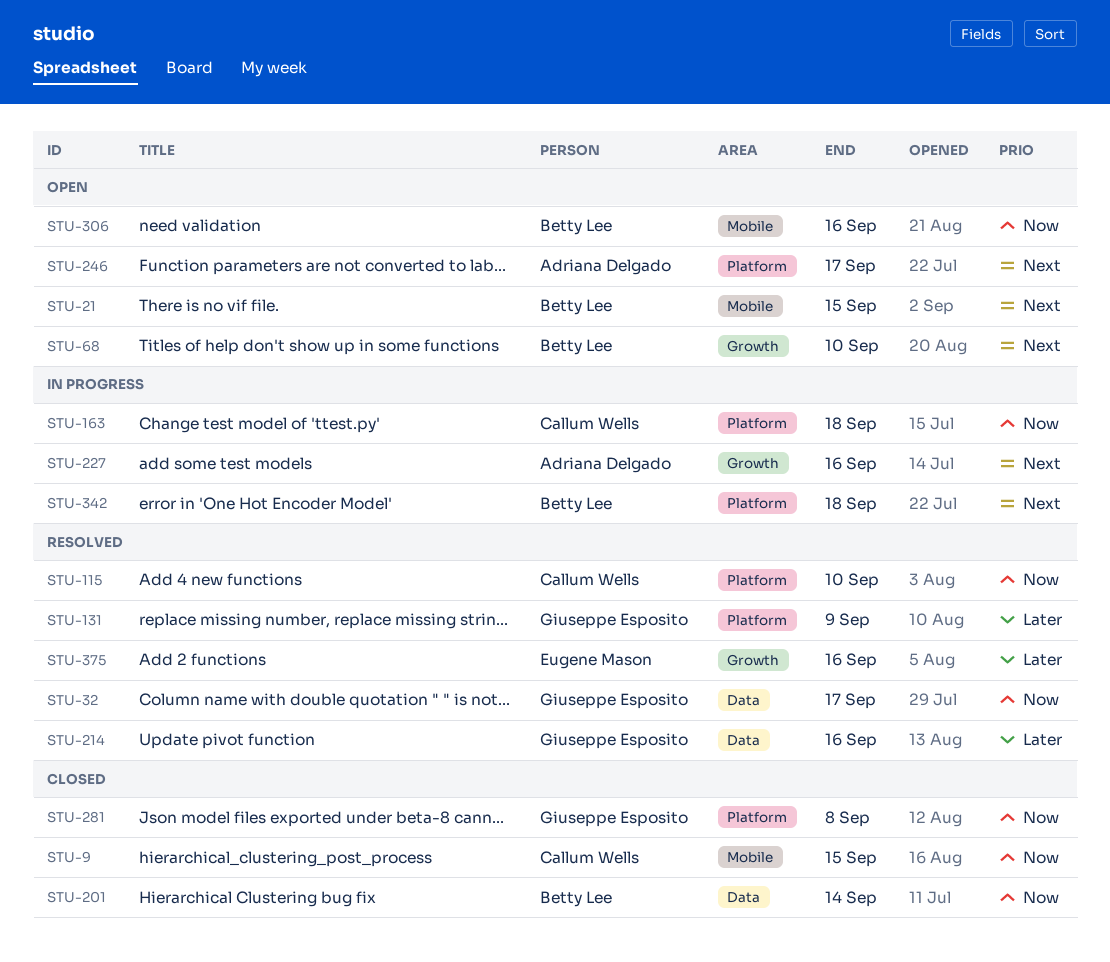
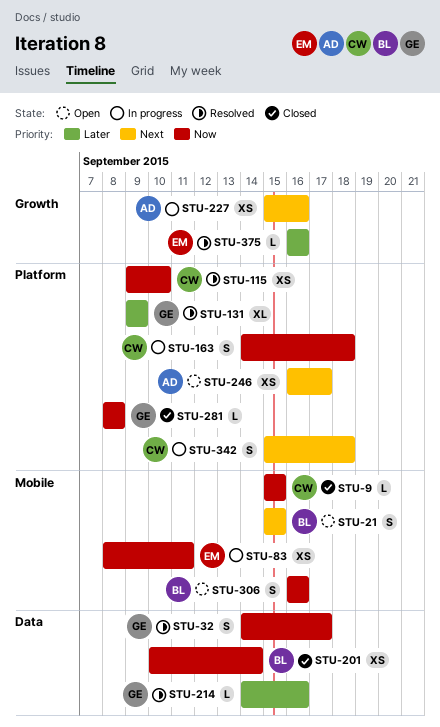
STU-68: present -> none
STU-83: none -> present
STU-342, owner: Betty Lee -> Callum Wells

